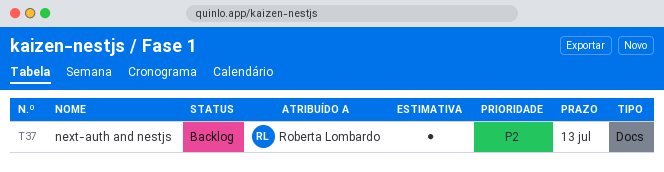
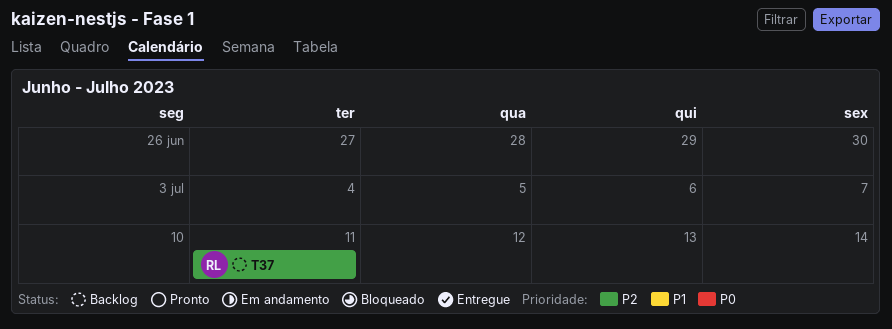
T37, due: Jul 13 -> Jul 11

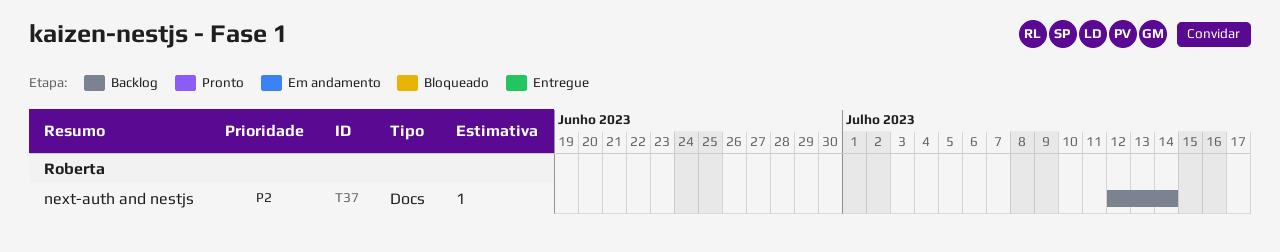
T37, start: Jul 11 -> Jul 12
T37, due: Jul 11 -> Jul 14

